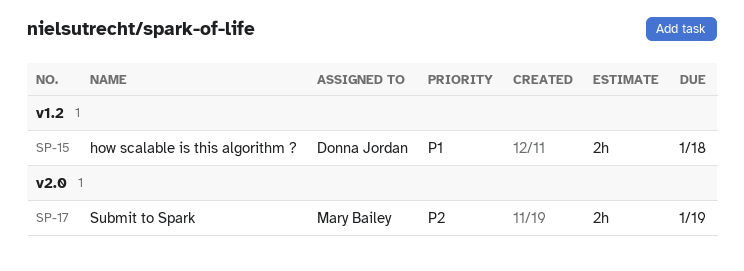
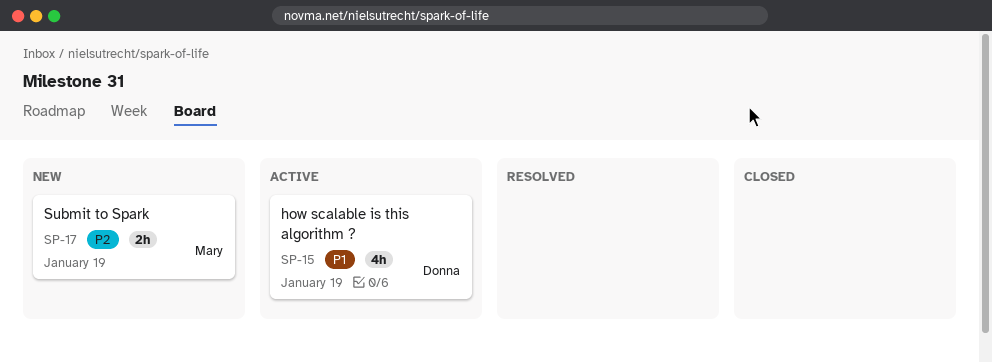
SP-15, estimate: 2h -> 4h
SP-15, due: Jan 18 -> Jan 19

